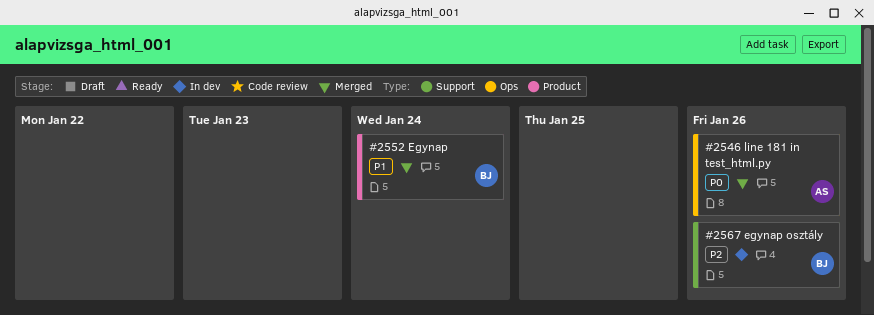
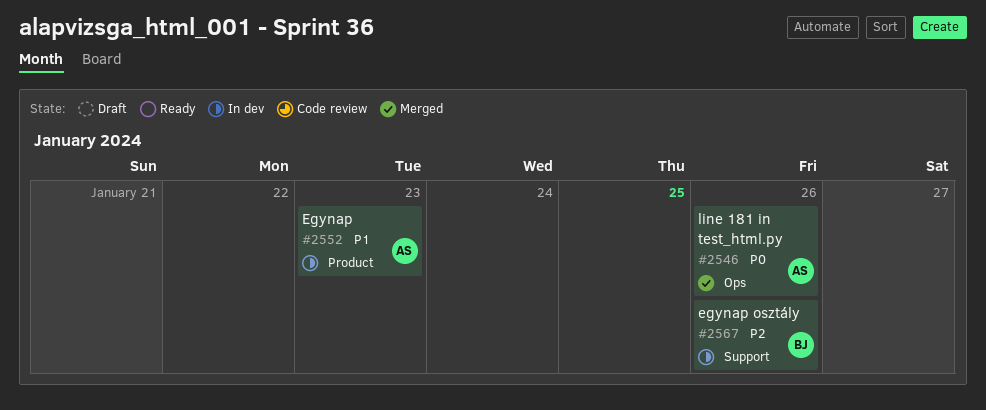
#2552, status: Merged -> In dev
#2552, owner: BJ -> AS
#2552, due: Jan 24 -> Jan 23

